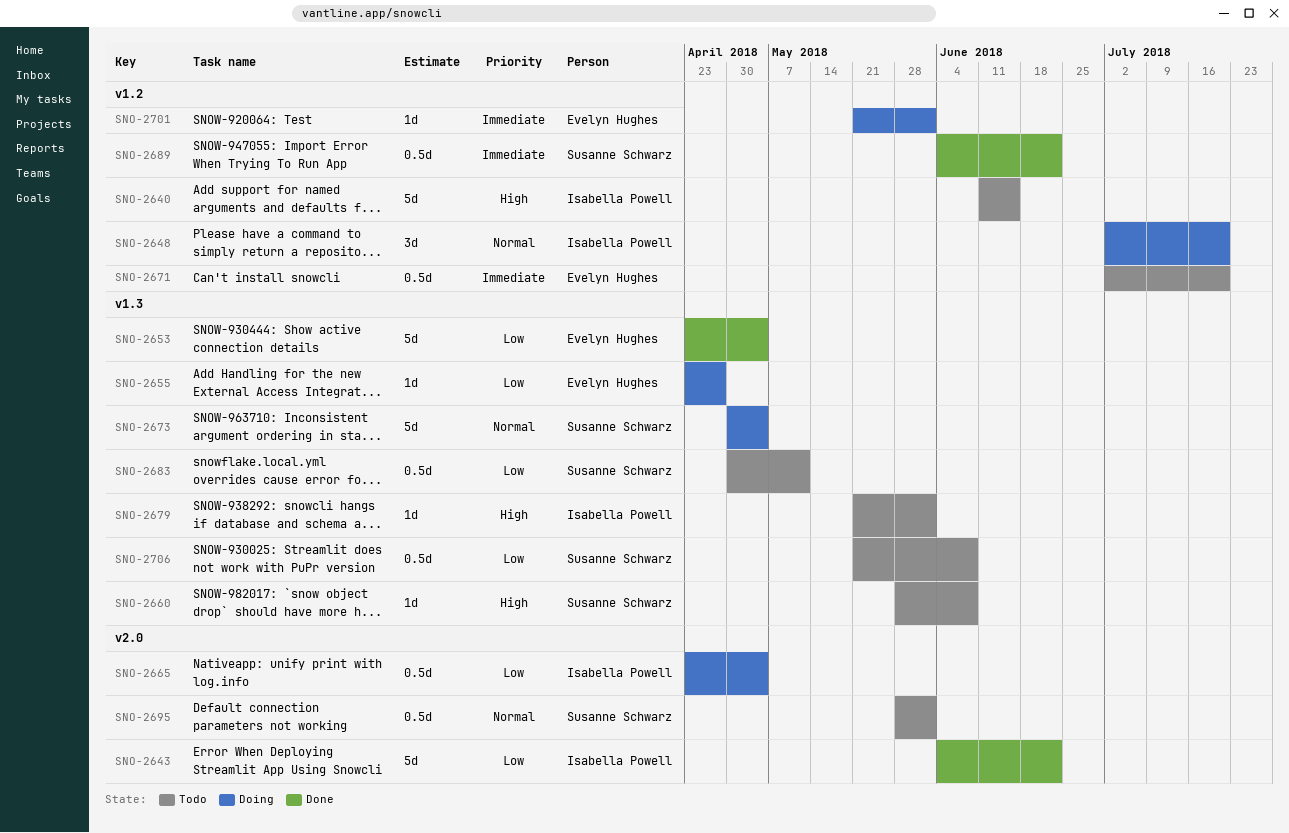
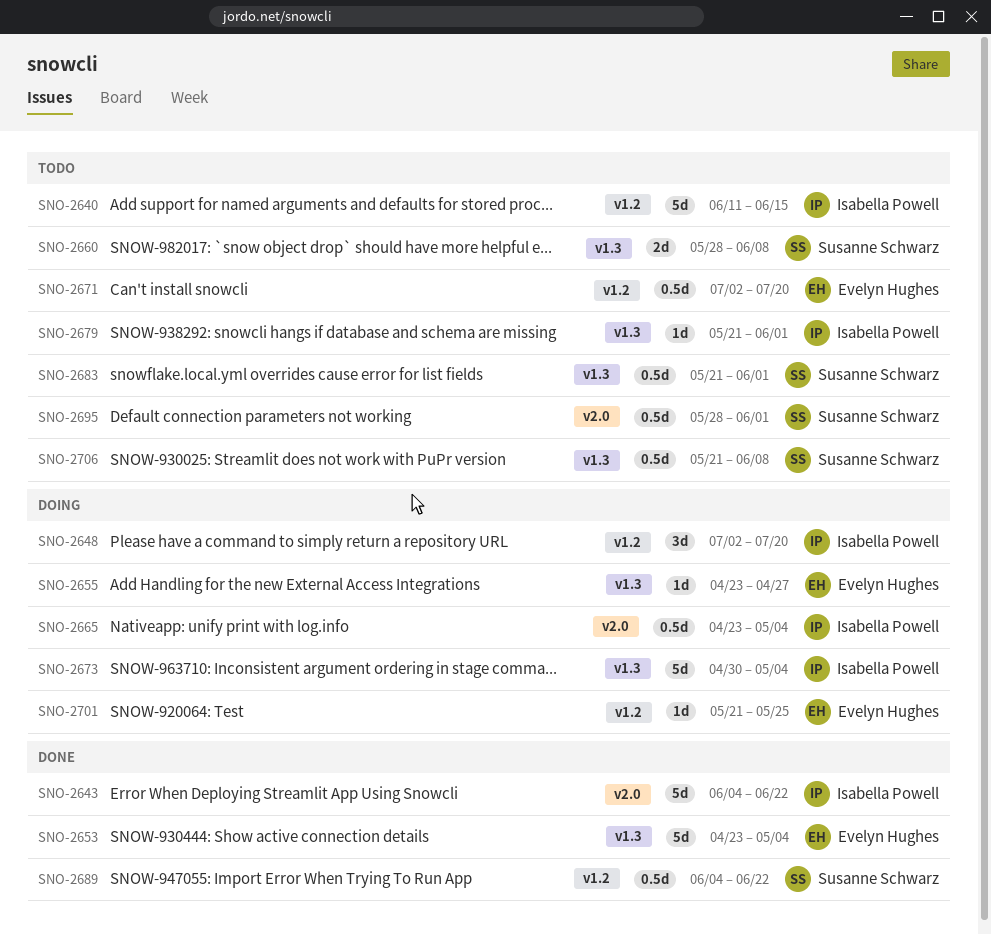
SNO-2660, estimate: 1d -> 2d
SNO-2673, owner: Susanne Schwarz -> Isabella Powell
SNO-2683, start: Apr 30 -> May 21
SNO-2683, due: May 11 -> Jun 1
SNO-2701, due: Jun 1 -> May 25

